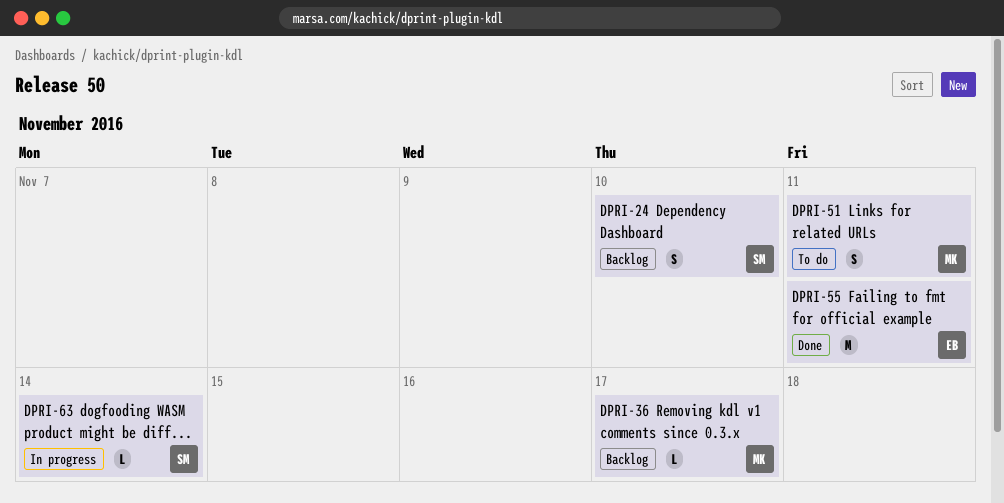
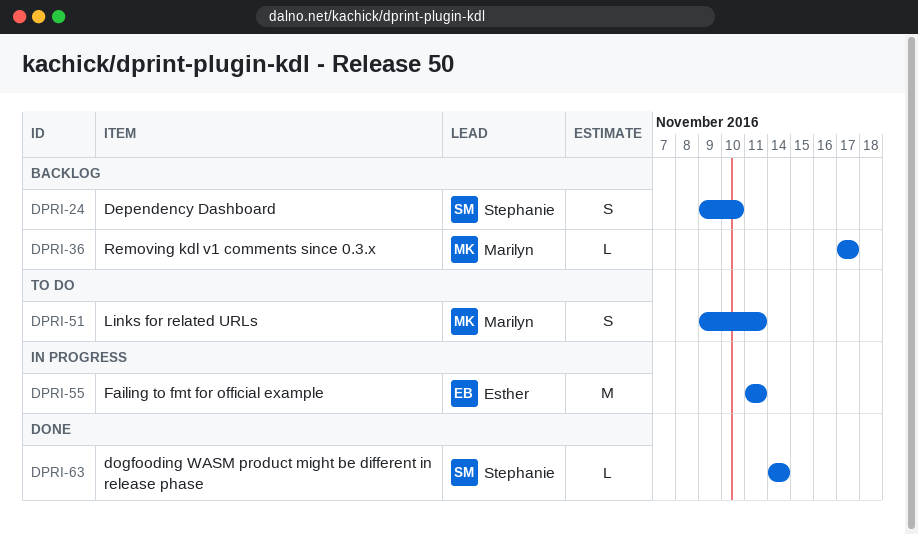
DPRI-55, status: Done -> In progress
DPRI-63, status: In progress -> Done

